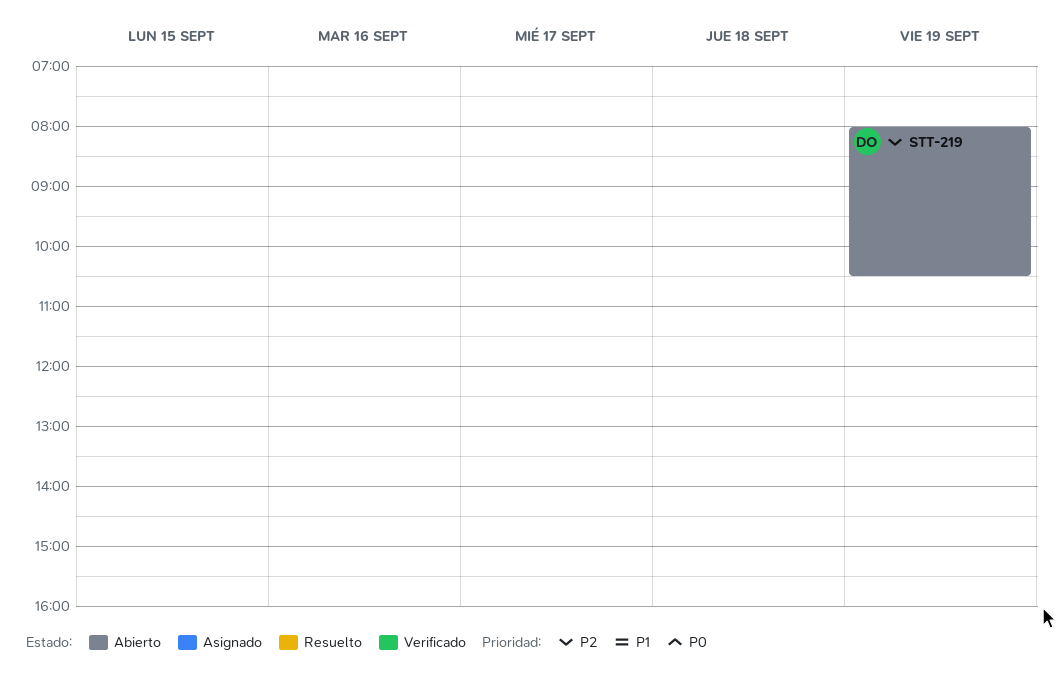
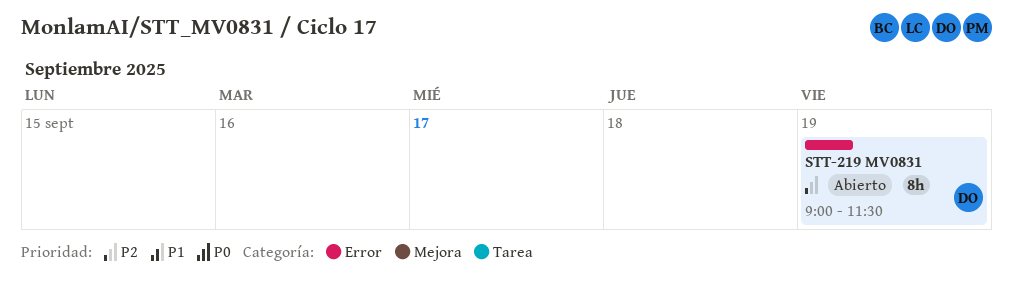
STT-219, begins: 08:00 -> 09:00
STT-219, ends: 10:30 -> 11:30

